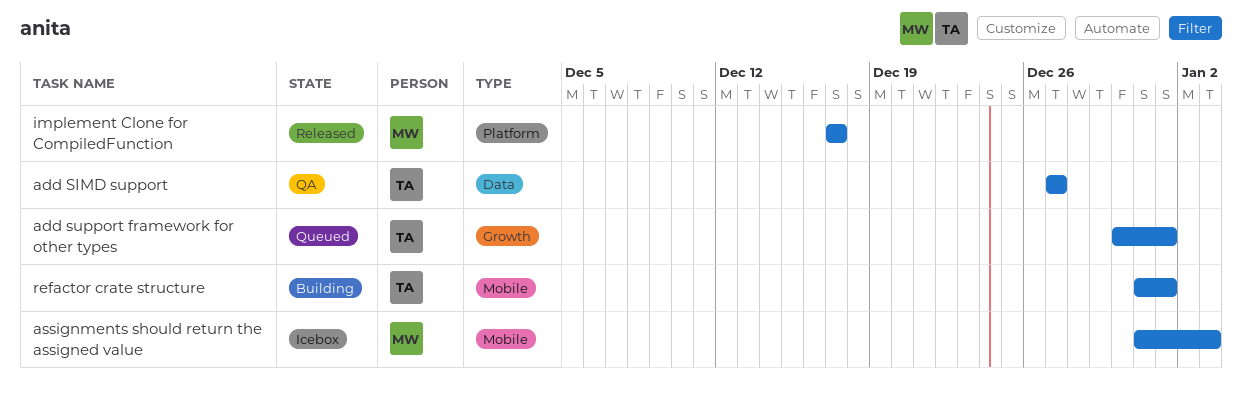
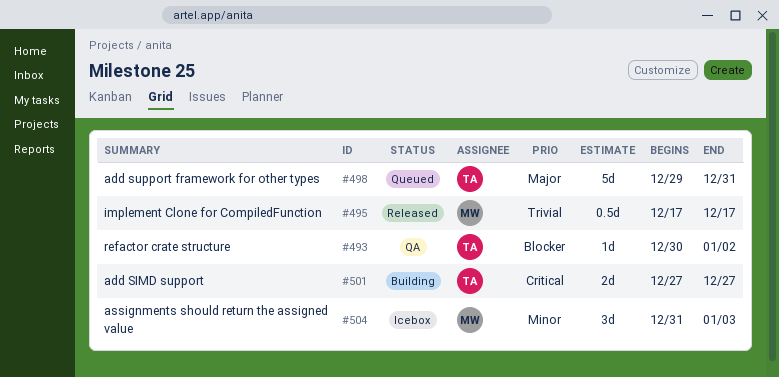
add SIMD support, status: QA -> Building
add support framework for other types, start: Dec 30 -> Dec 29
add support framework for other types, due: Jan 1 -> Dec 31
refactor crate structure, status: Building -> QA
refactor crate structure, start: Dec 31 -> Dec 30
refactor crate structure, due: Jan 1 -> Jan 2

